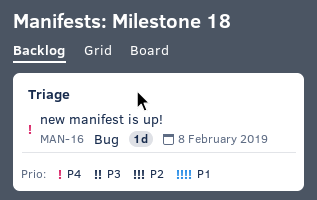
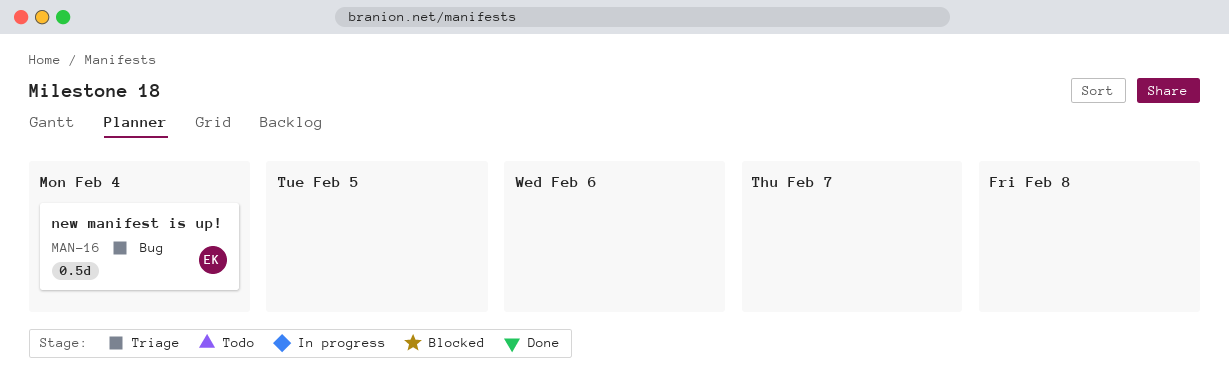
MAN-16, estimate: 1d -> 0.5d
MAN-16, due: Feb 8 -> Feb 4

